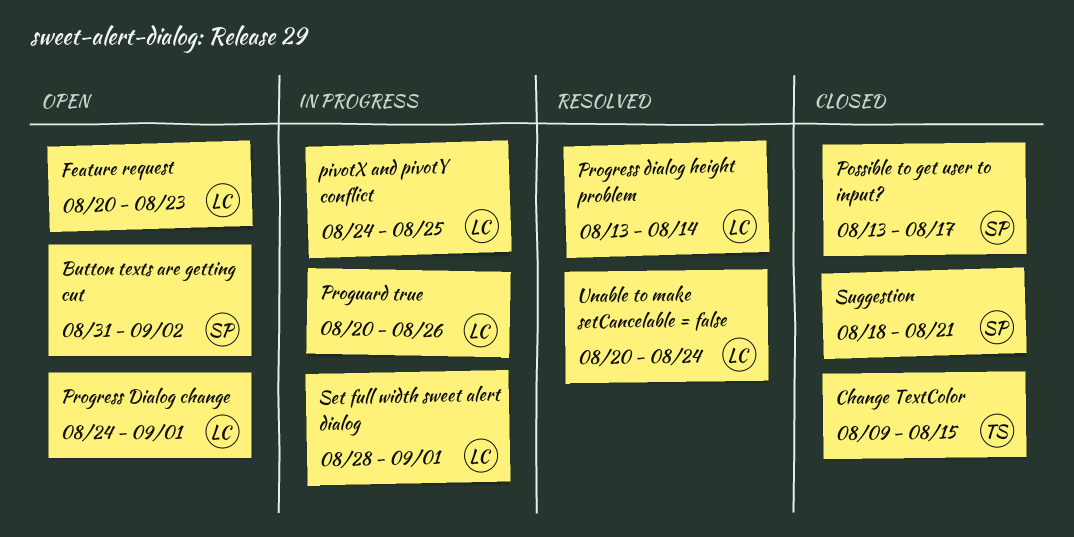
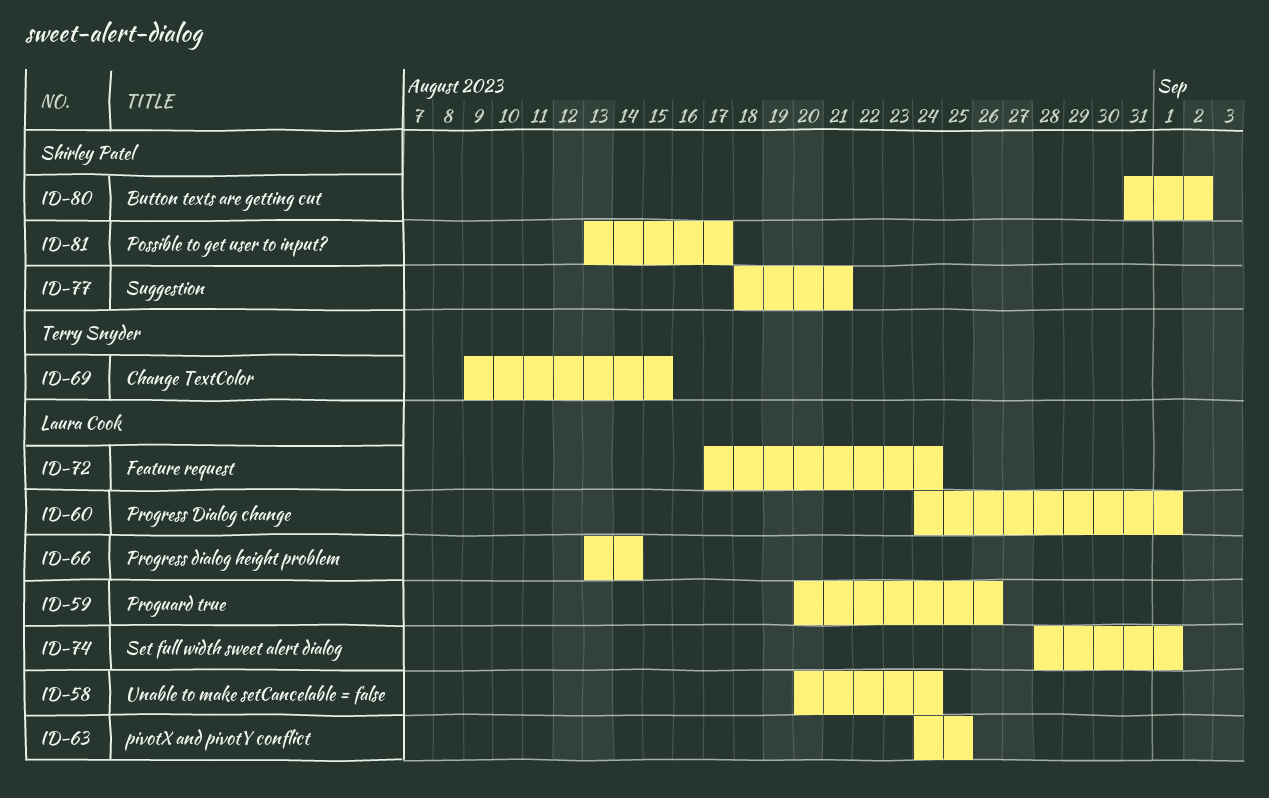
Feature request, start: Aug 20 -> Aug 17
Feature request, due: Aug 23 -> Aug 24

